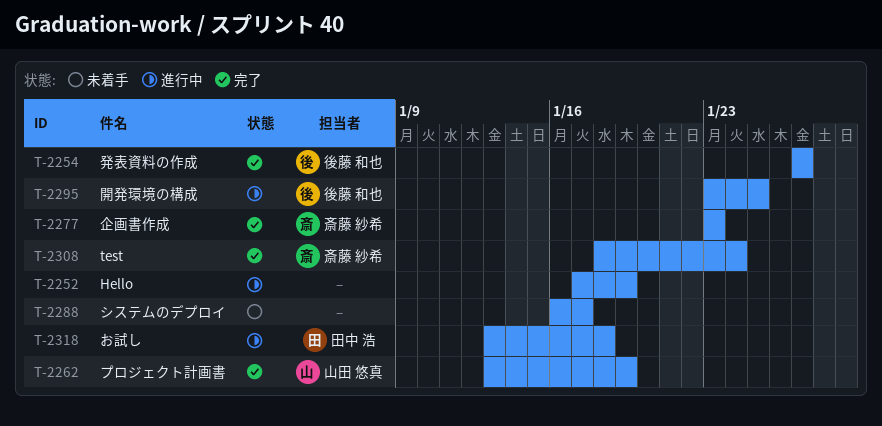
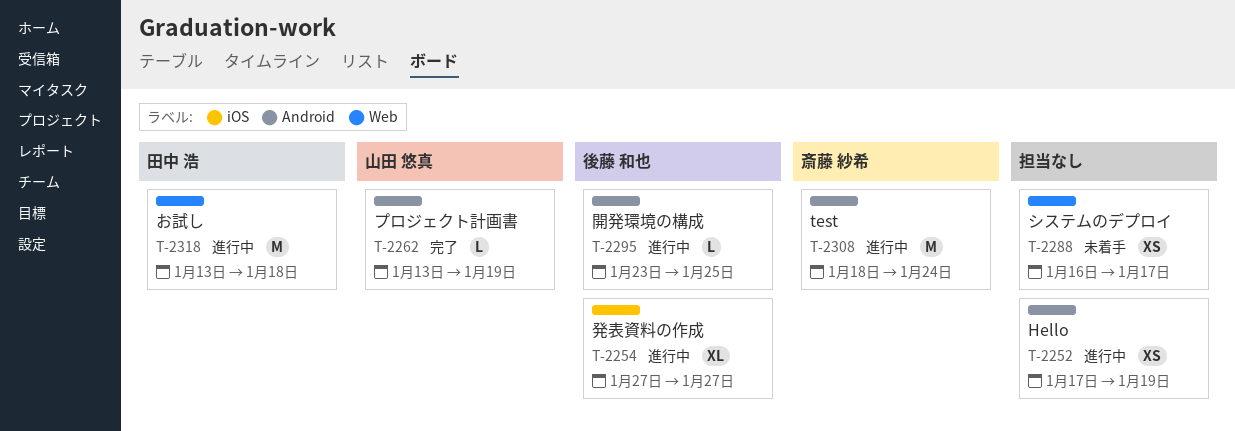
T-2254, status: 完了 -> 進行中
T-2277: present -> none
T-2308, status: 完了 -> 進行中

